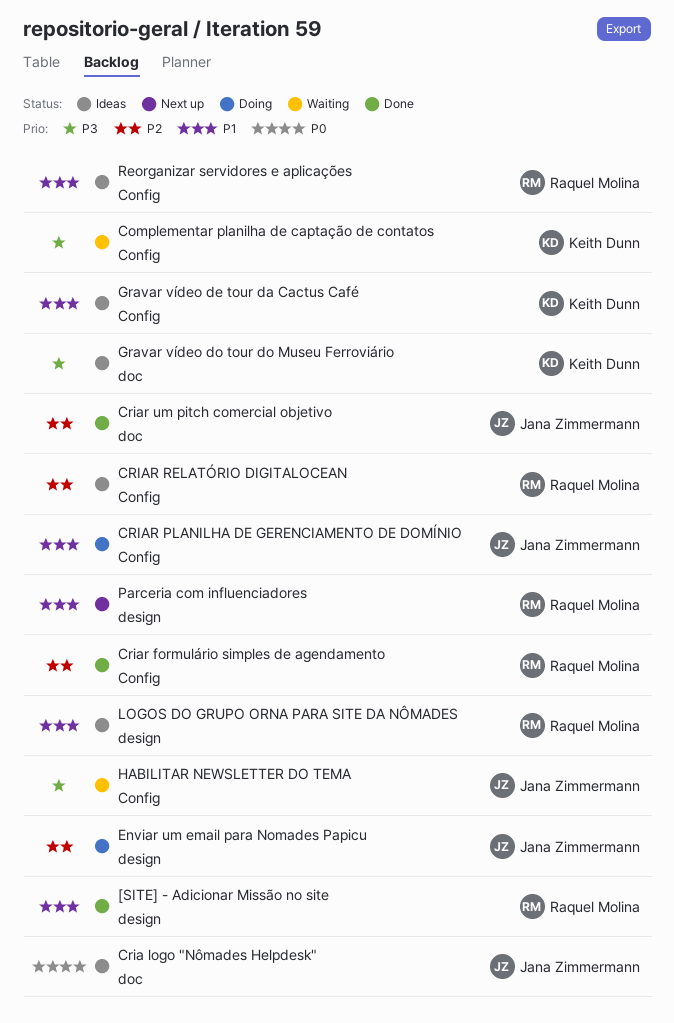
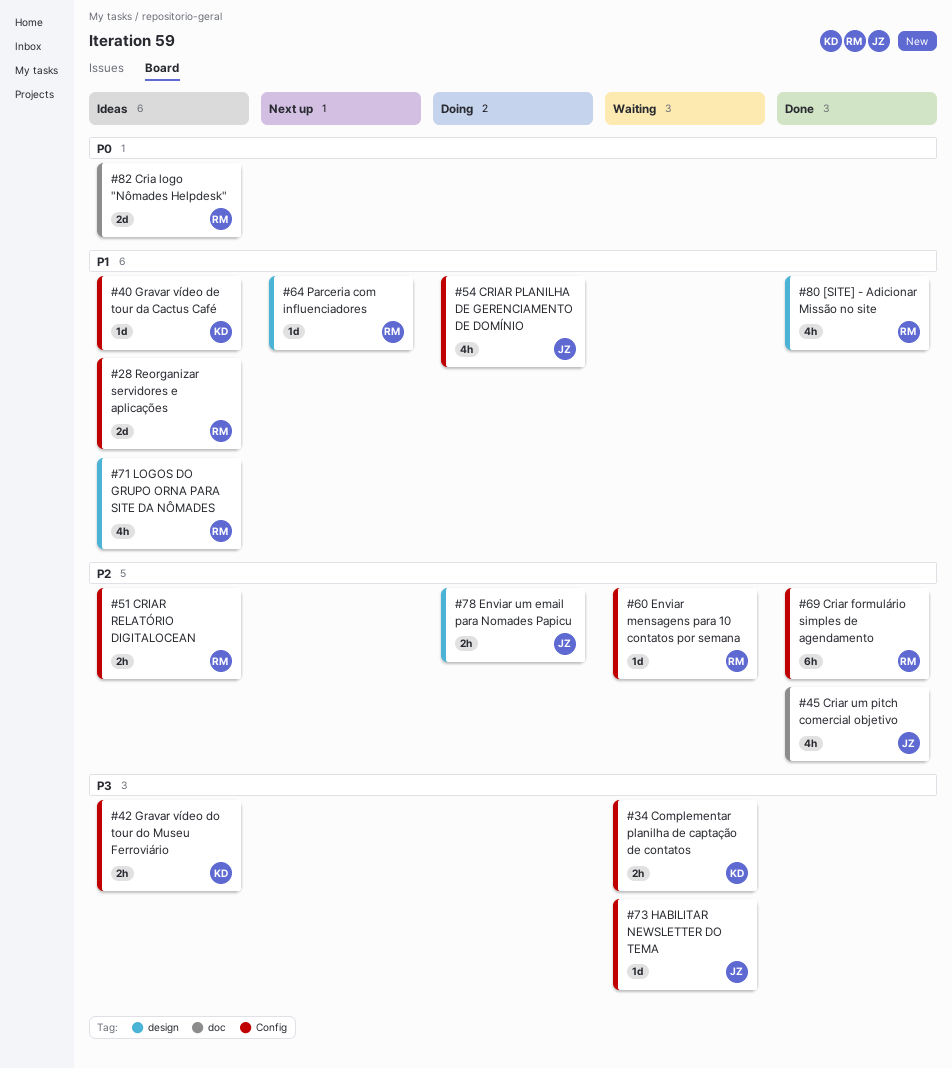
Cria logo "Nômades Helpdesk", owner: Jana Zimmermann -> Raquel Molina
Enviar mensagens para 10 contatos por semana: none -> present
Gravar vídeo do tour do Museu Ferroviário, label: doc -> Config

